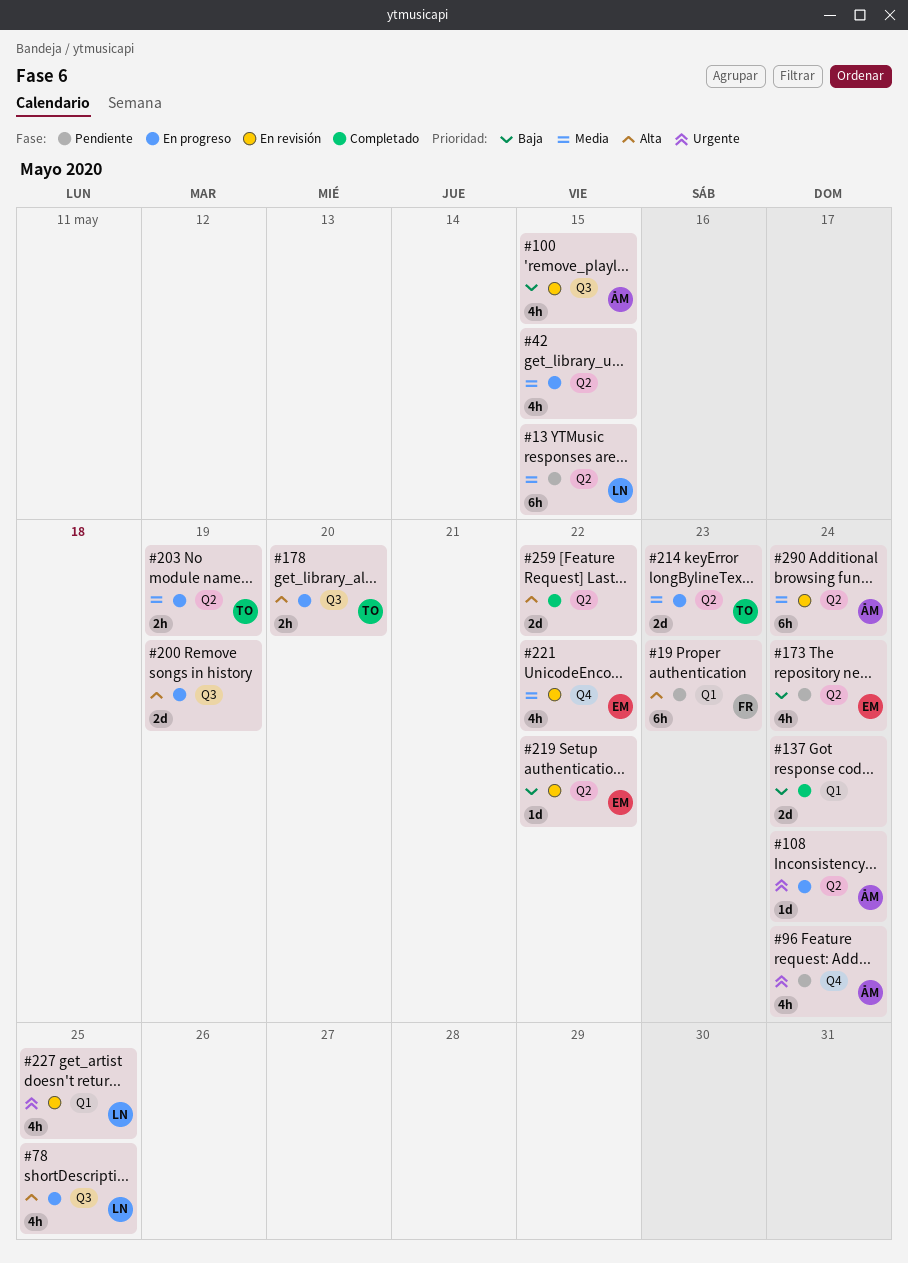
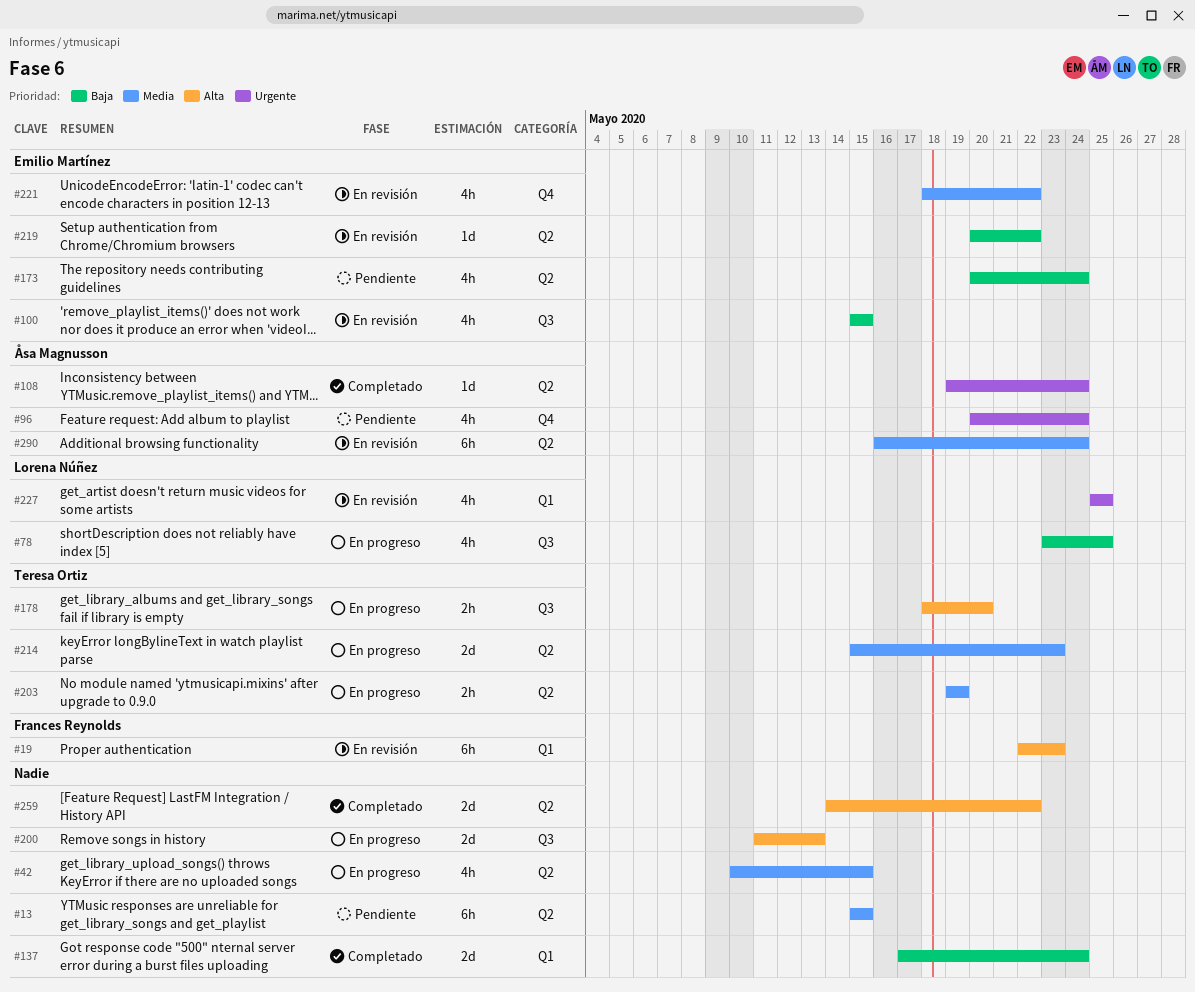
#13, owner: Lorena Núñez -> none
#19, status: Pendiente -> En revisión
#78, priority: Alta -> Baja
#100, owner: Åsa Magnusson -> Emilio Martínez
#108, status: En progreso -> Completado
#200, due: May 19 -> May 13

